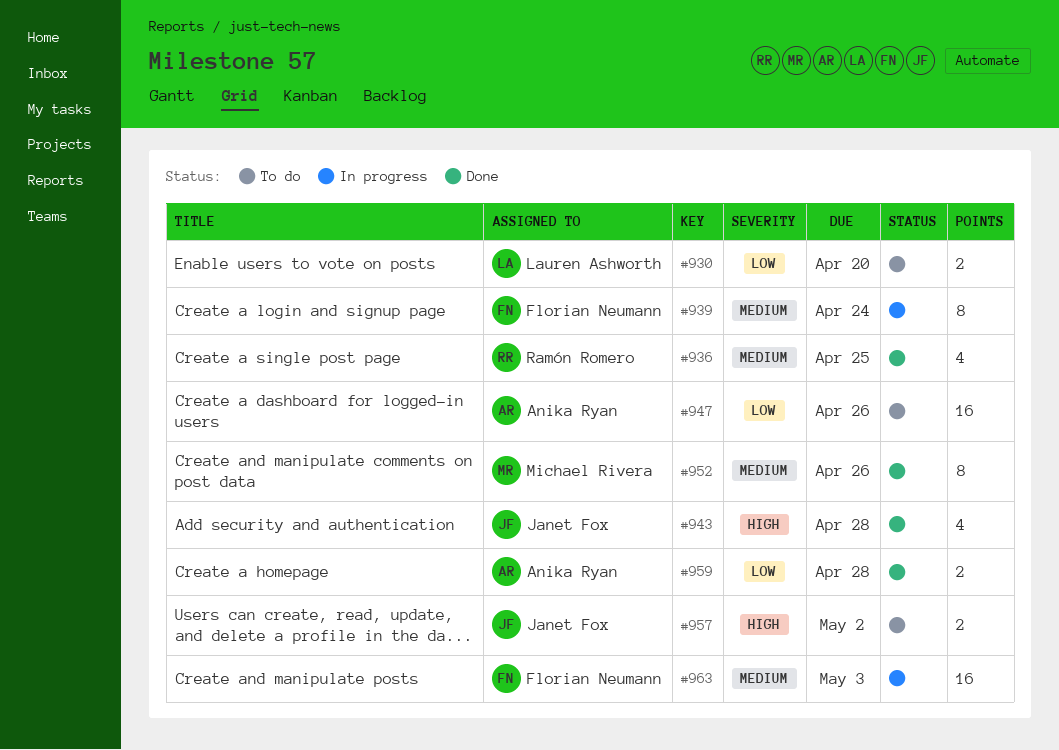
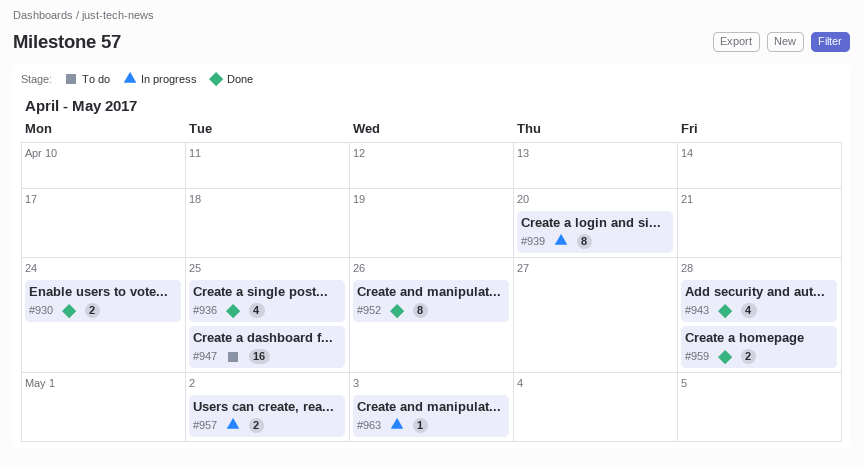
#930, status: To do -> Done
#930, due: Apr 20 -> Apr 24
#939, due: Apr 24 -> Apr 20
#947, due: Apr 26 -> Apr 25
#957, status: To do -> In progress
#963, estimate: 16 -> 1

